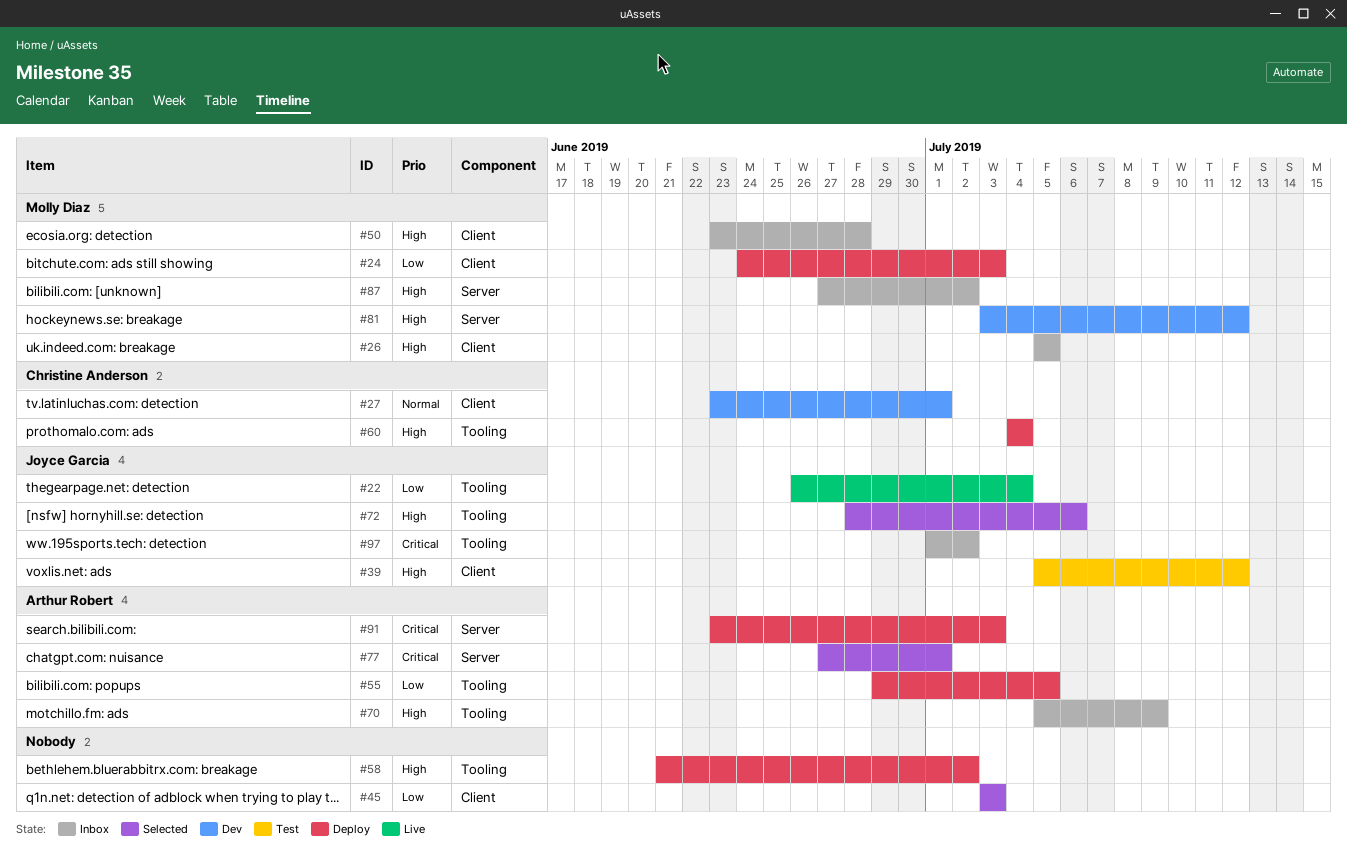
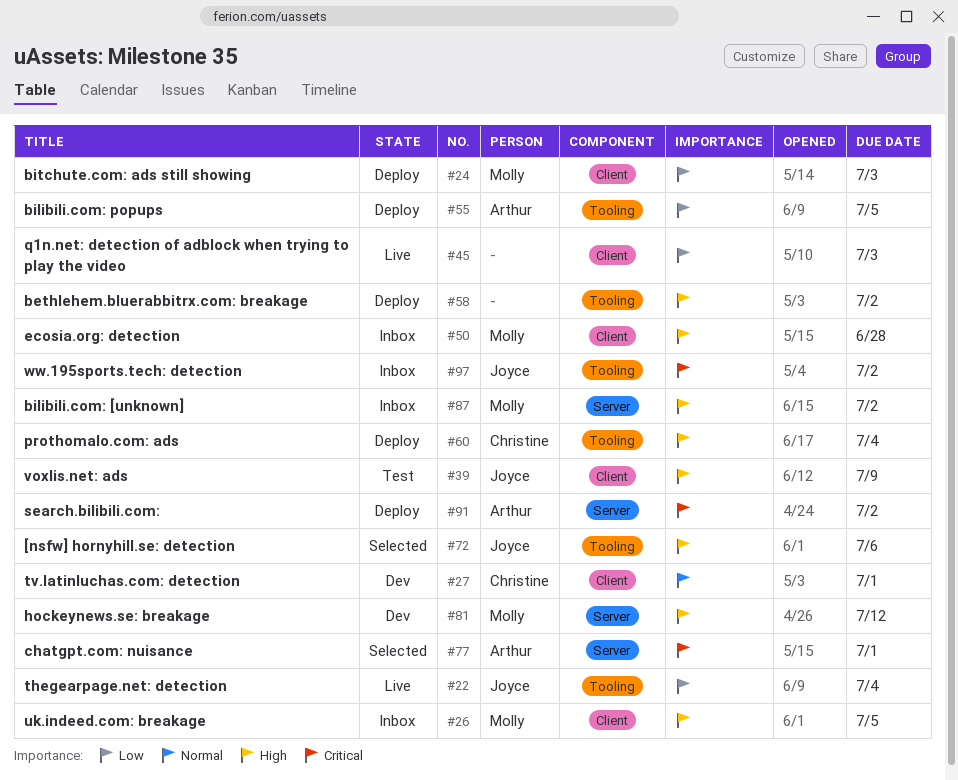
#39, due: Jul 12 -> Jul 9
#45, status: Selected -> Live
#70: present -> none
#91, due: Jul 3 -> Jul 2

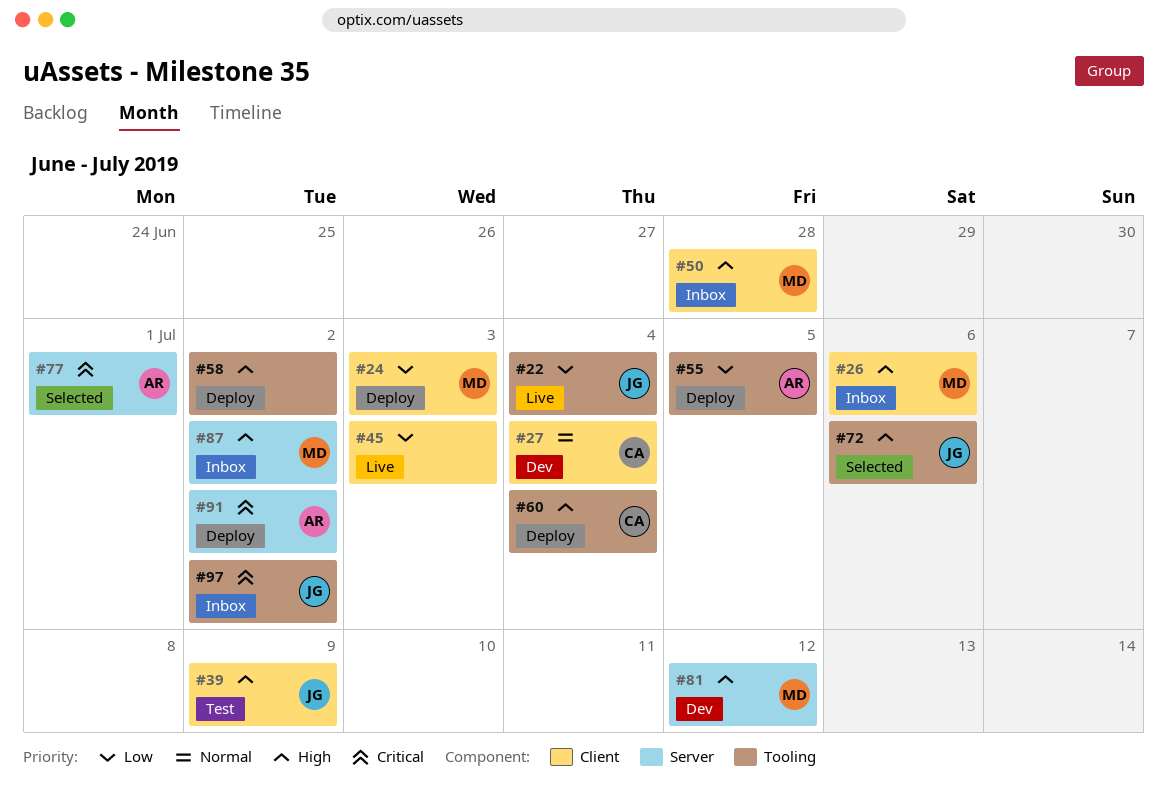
#26, due: Jul 5 -> Jul 6
#27, due: Jul 1 -> Jul 4

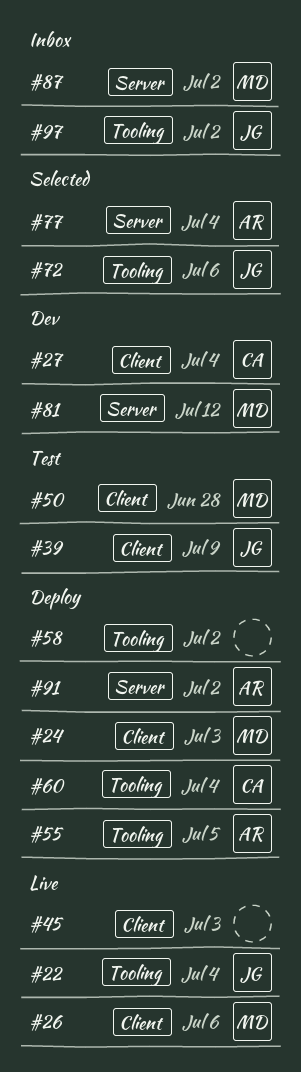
#26, status: Inbox -> Live
#50, status: Inbox -> Test
#77, due: Jul 1 -> Jul 4

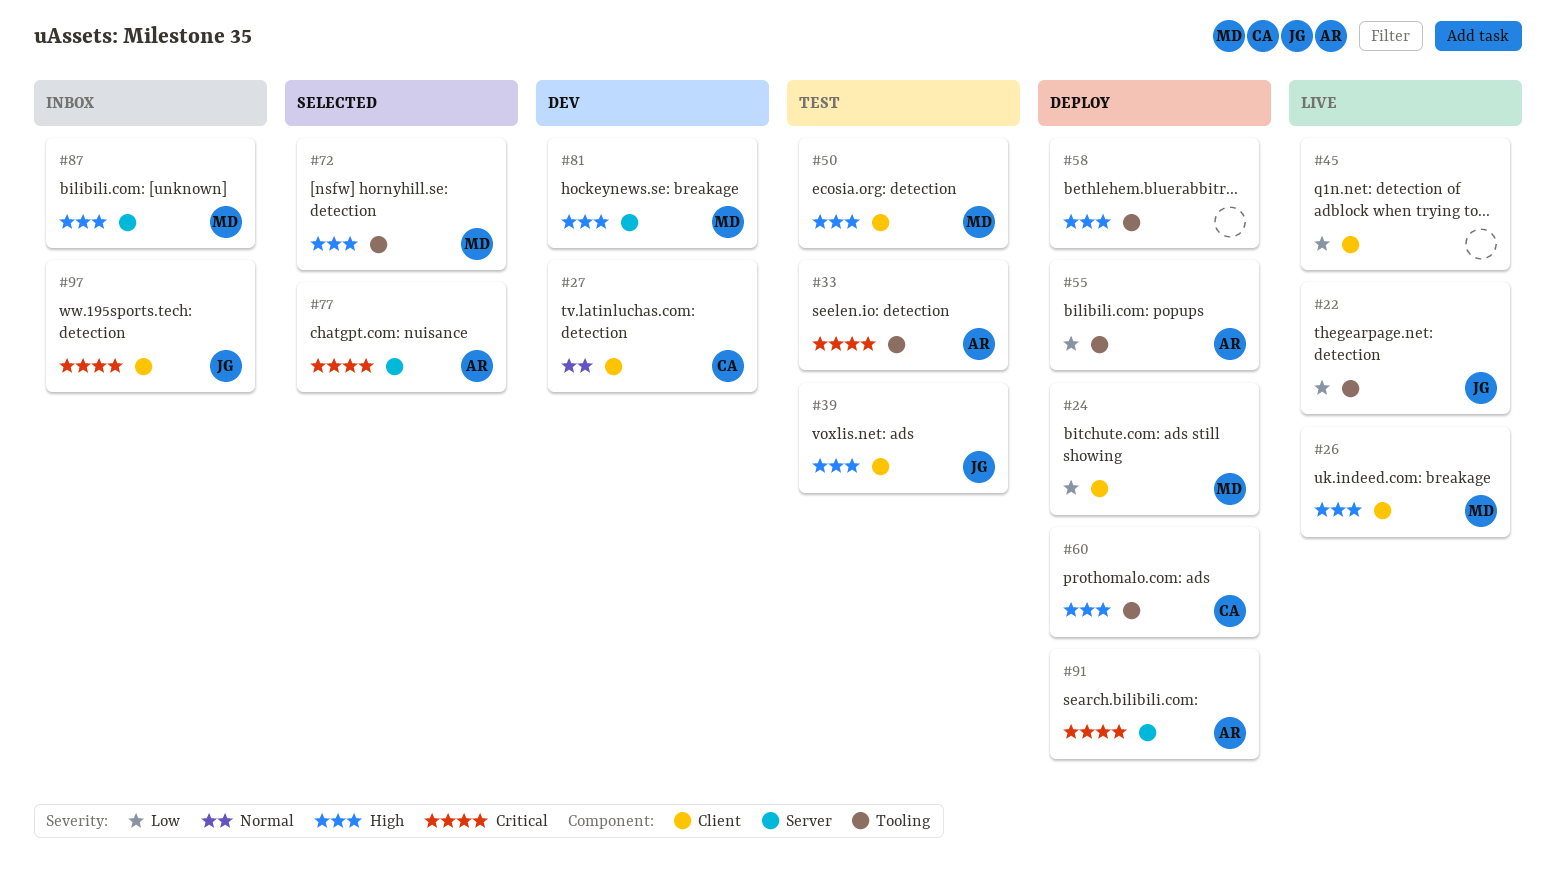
#33: none -> present
#72, owner: JG -> MD
#97, label: Tooling -> Client

